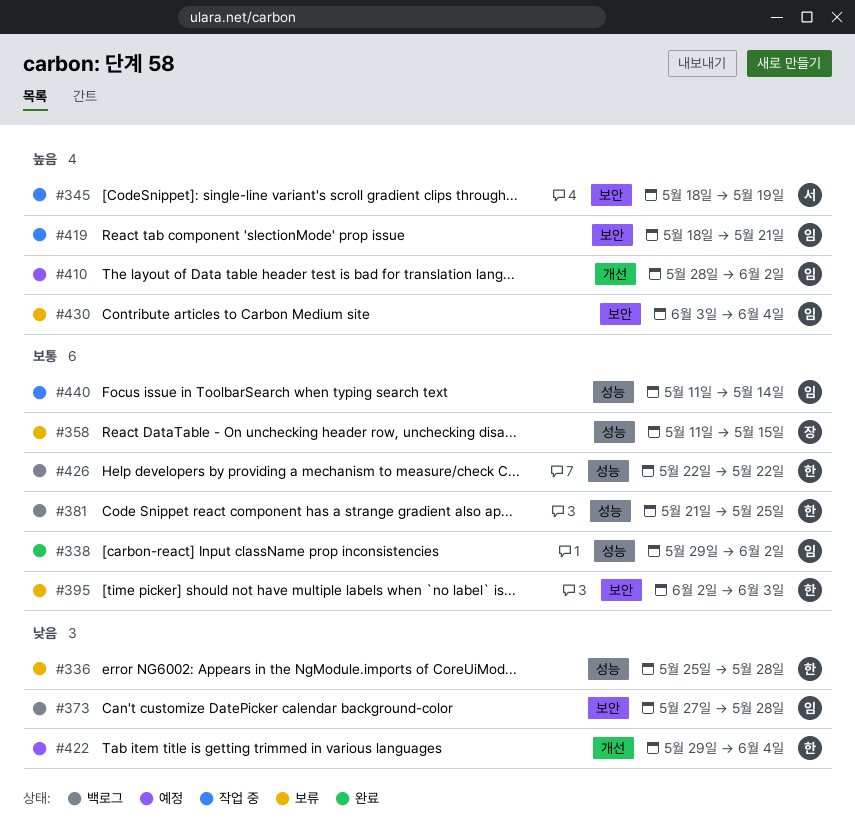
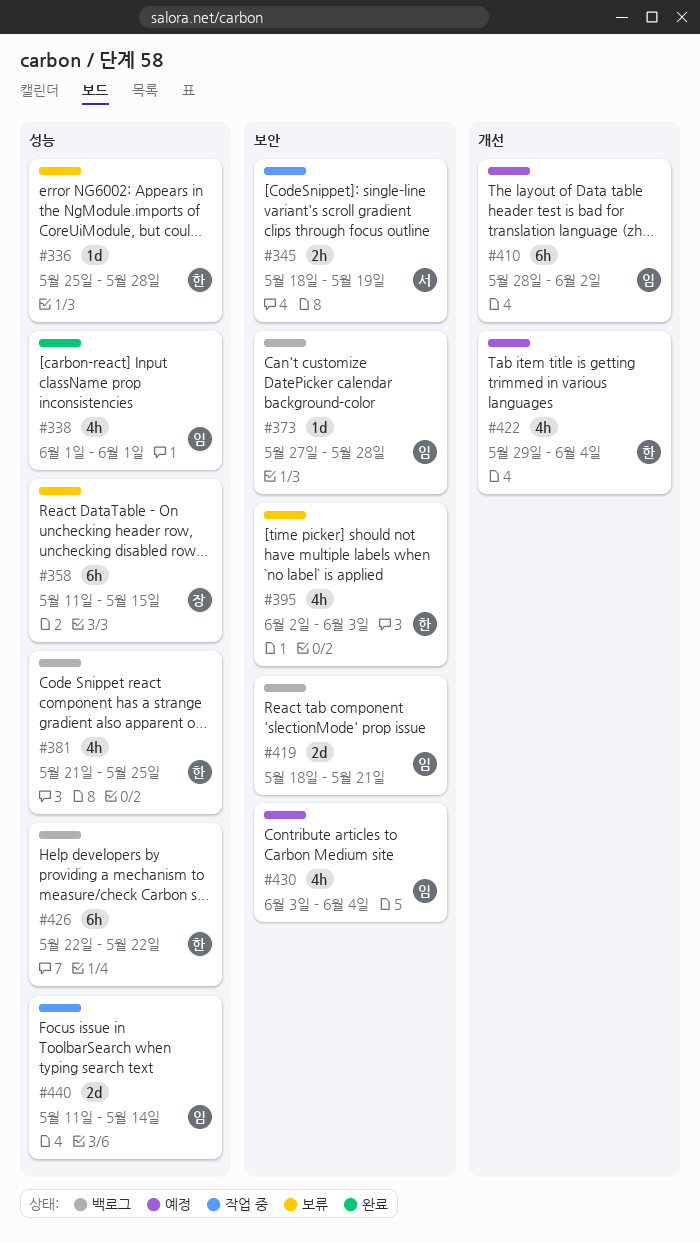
#338, start: May 29 -> Jun 1
#338, due: Jun 2 -> Jun 1
#419, status: 작업 중 -> 백로그
#430, status: 보류 -> 예정

